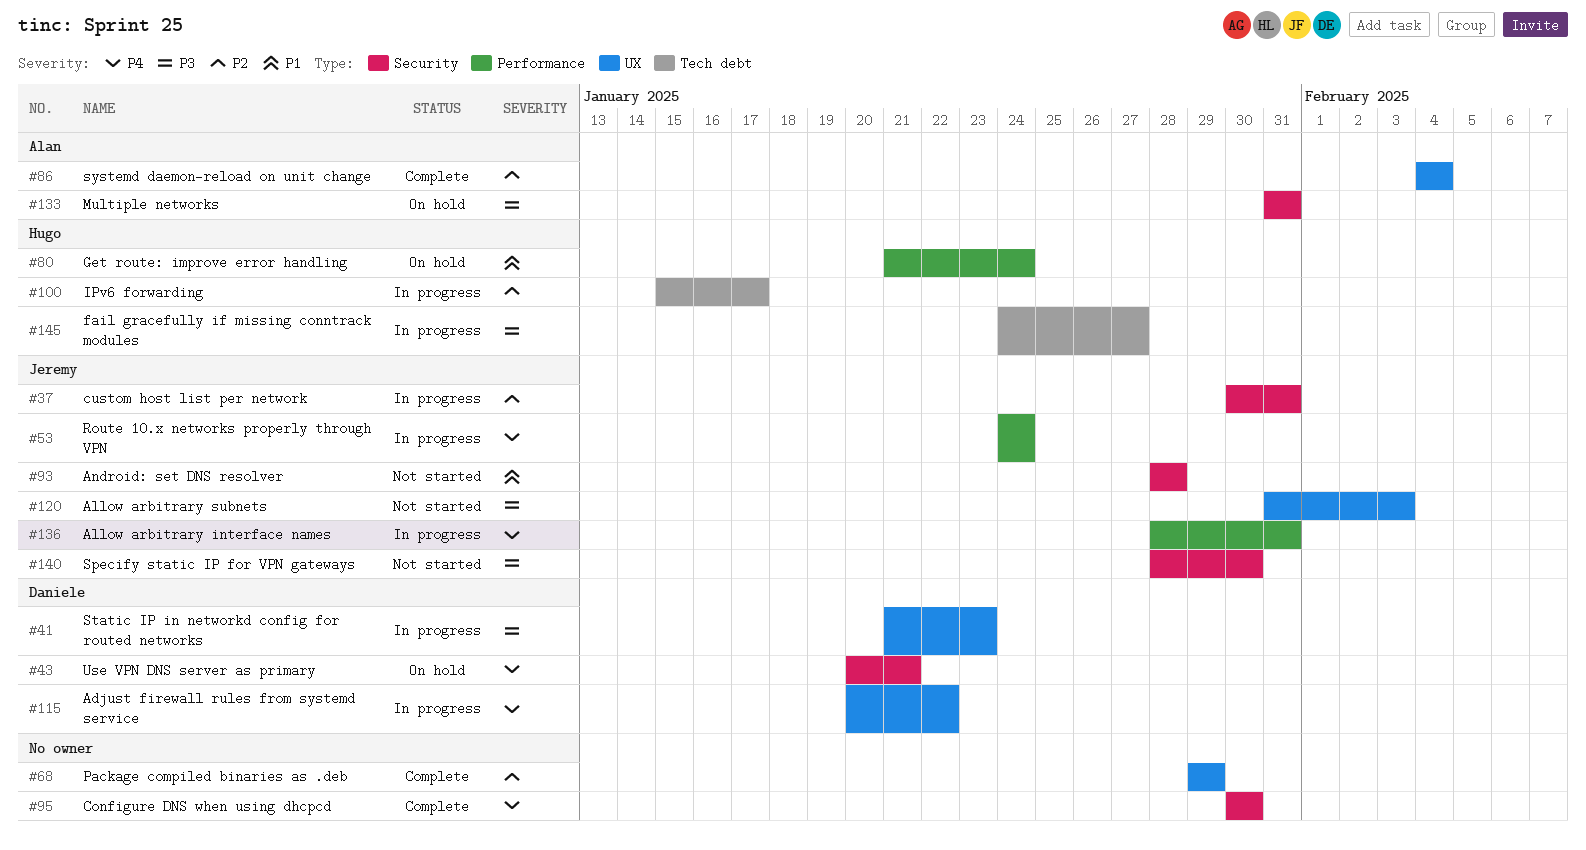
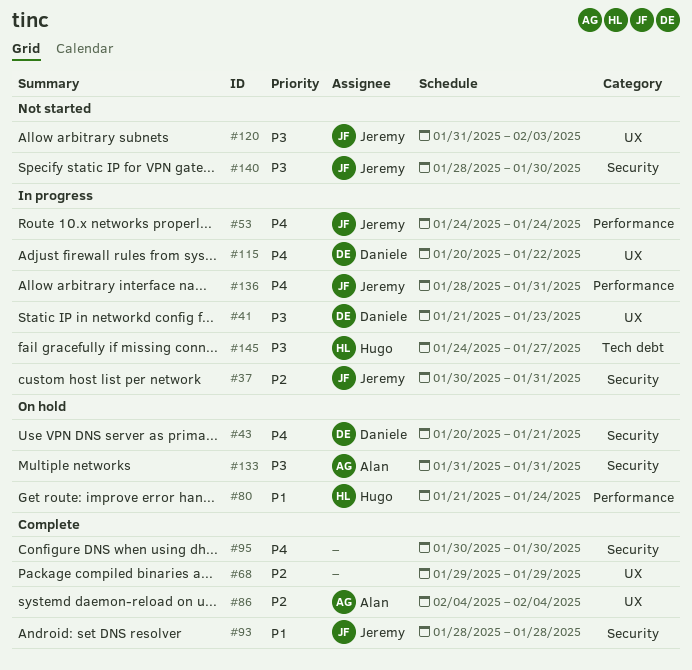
#93, status: Not started -> Complete
#100: present -> none

